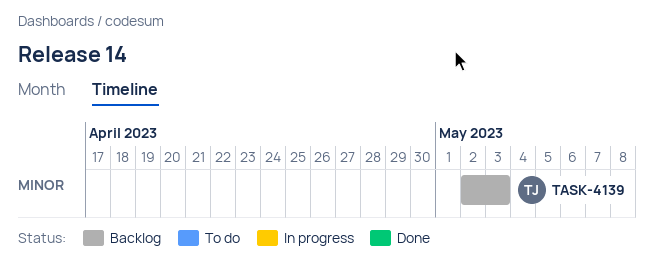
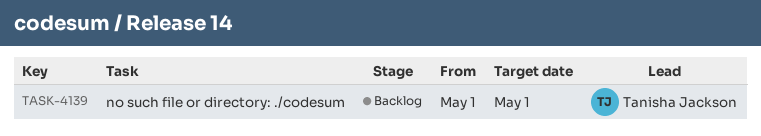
TASK-4139, start: May 2 -> May 1
TASK-4139, due: May 3 -> May 1

